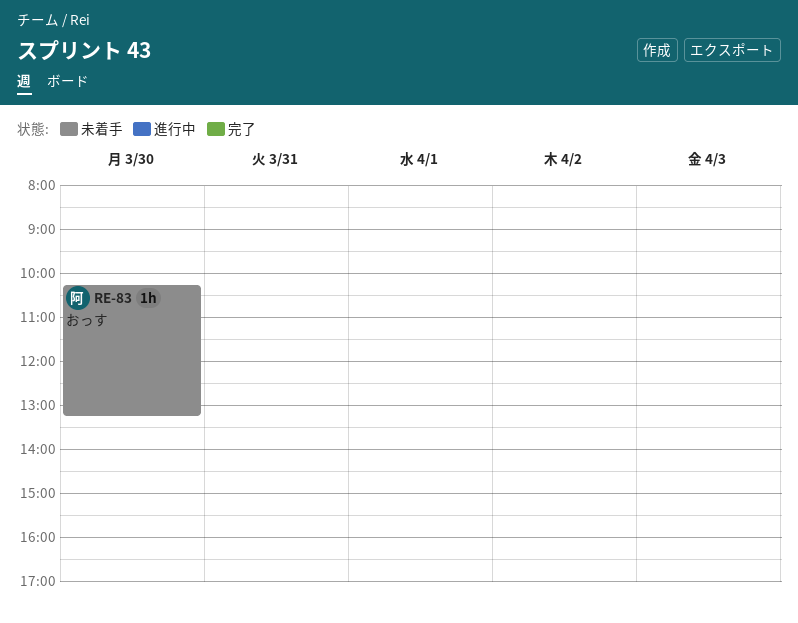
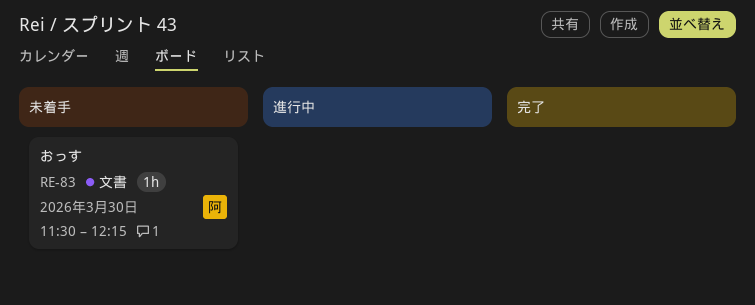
RE-83, begins: 10:15 -> 11:30
RE-83, ends: 13:15 -> 12:15

